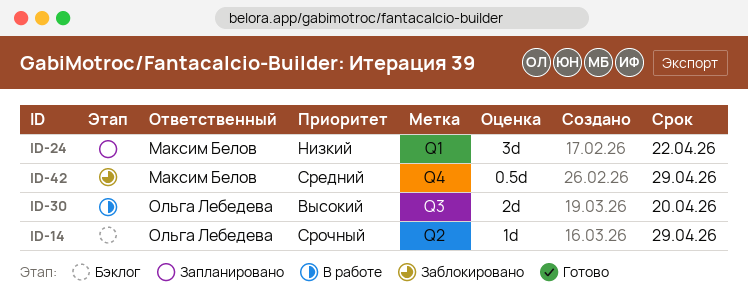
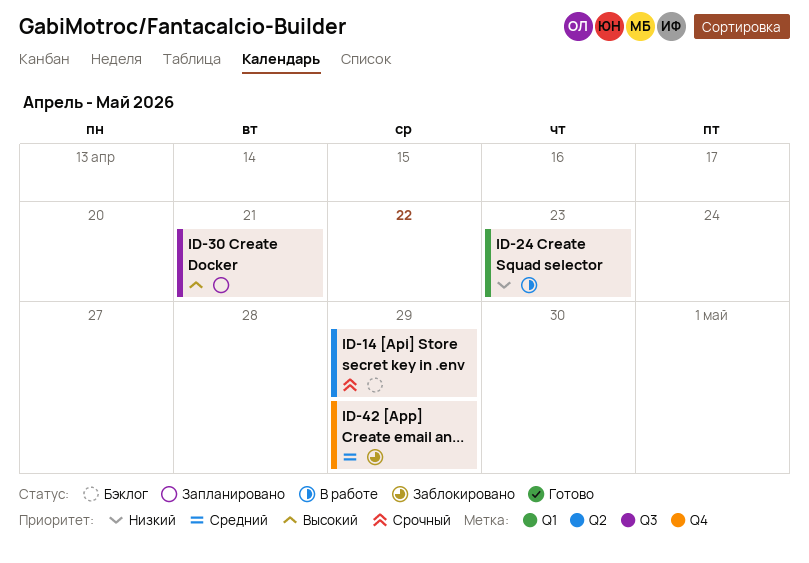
ID-24, status: Запланировано -> В работе
ID-24, due: Apr 22 -> Apr 23
ID-30, status: В работе -> Запланировано
ID-30, due: Apr 20 -> Apr 21

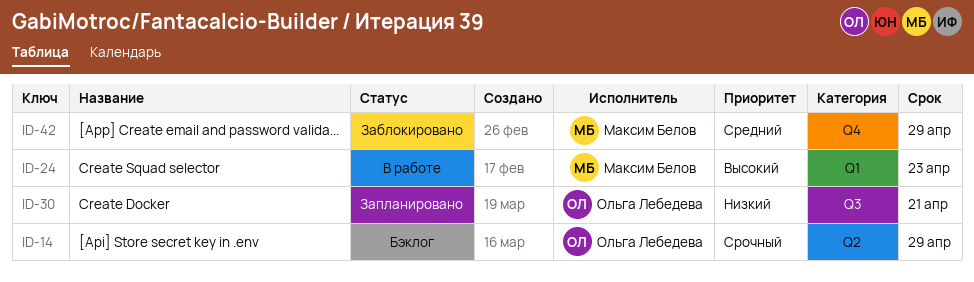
ID-24, priority: Низкий -> Высокий
ID-30, priority: Высокий -> Низкий

